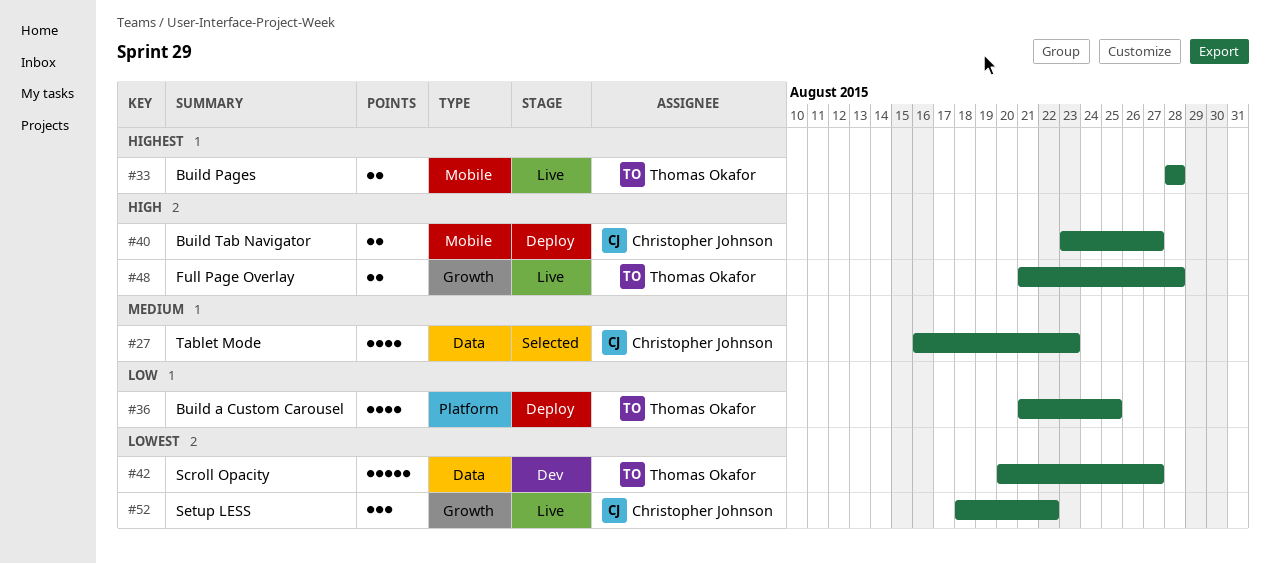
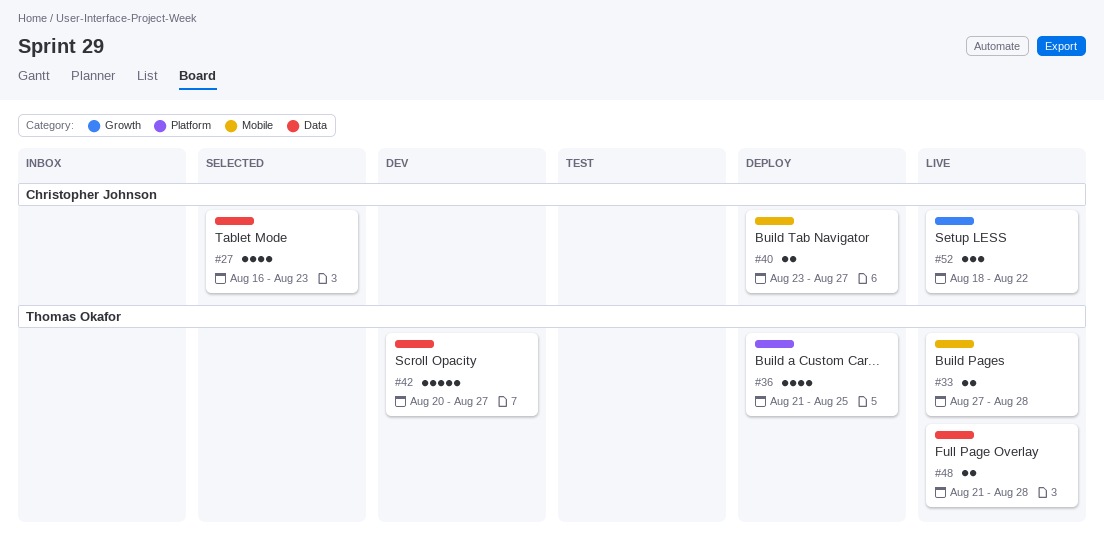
#33, start: Aug 28 -> Aug 27
#48, label: Growth -> Data

